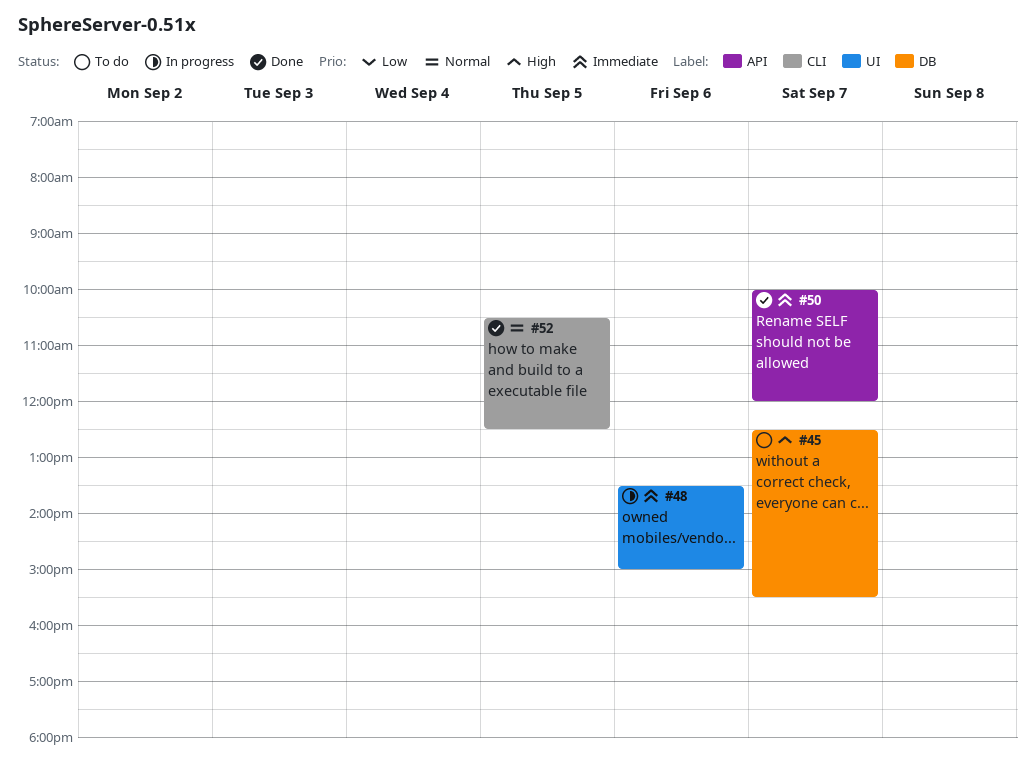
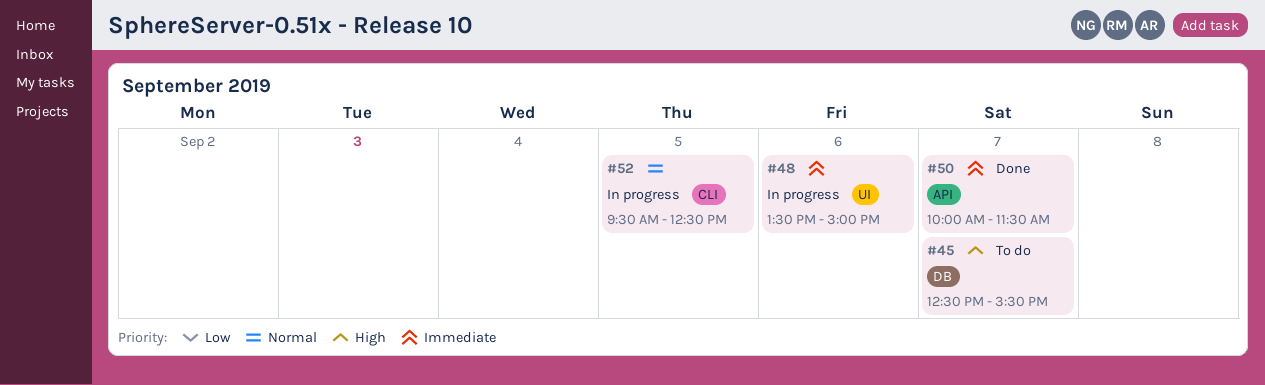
#50, ends: 12:00 -> 11:30
#52, status: Done -> In progress
#52, begins: 10:30 -> 09:30

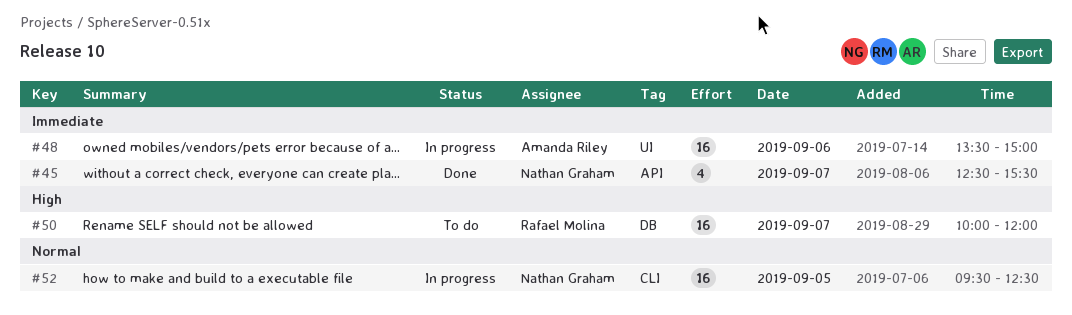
#45, status: To do -> Done
#45, priority: High -> Immediate
#45, label: DB -> API
#50, status: Done -> To do
#50, priority: Immediate -> High
#50, label: API -> DB
#50, ends: 11:30 -> 12:00

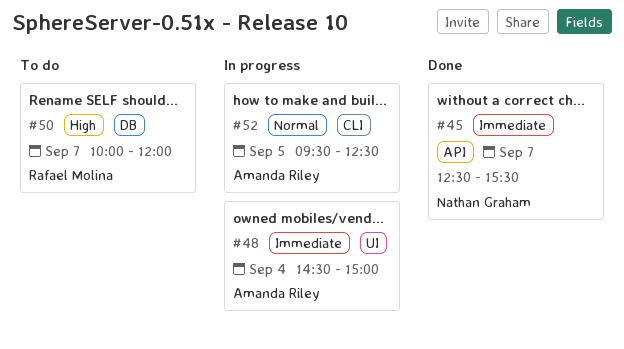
#48, day: Sep 6 -> Sep 4
#48, begins: 13:30 -> 14:30
#52, owner: Nathan Graham -> Amanda Riley

